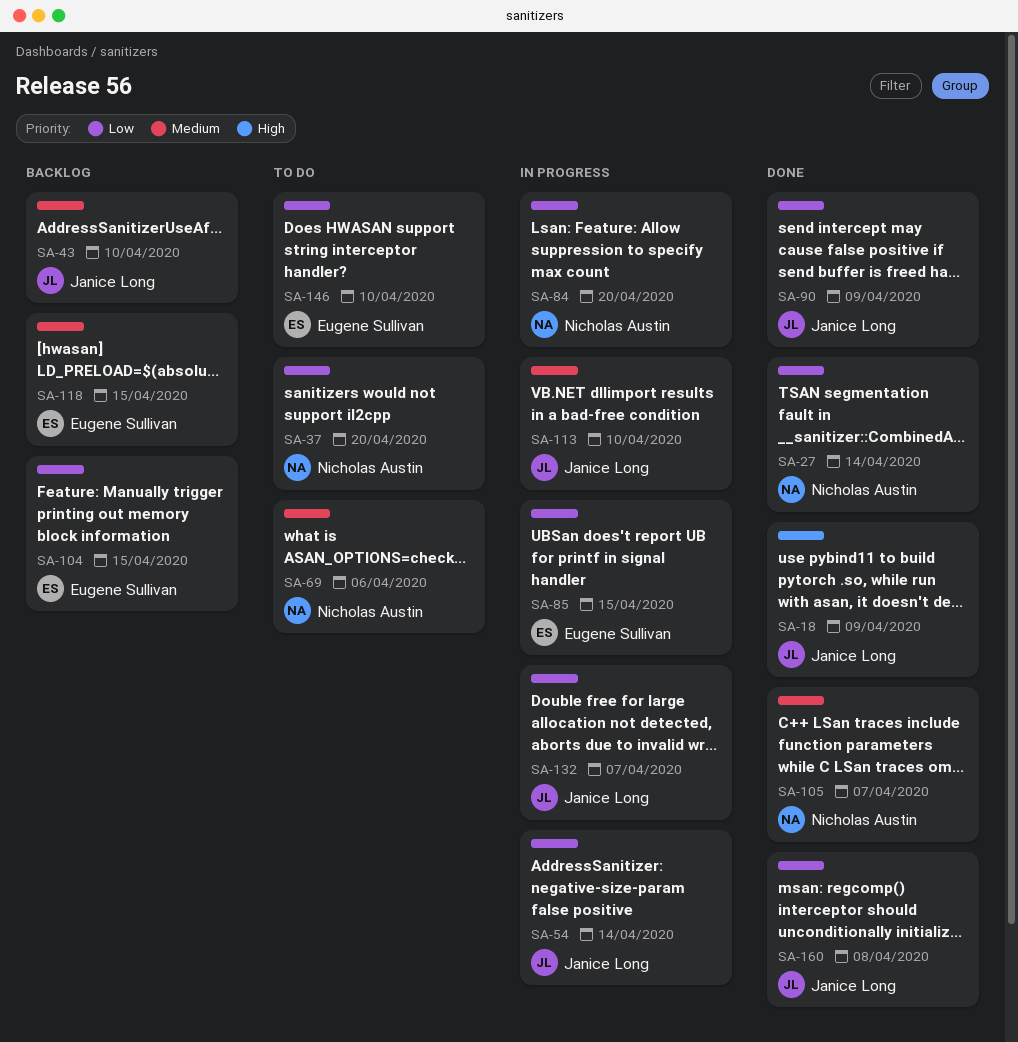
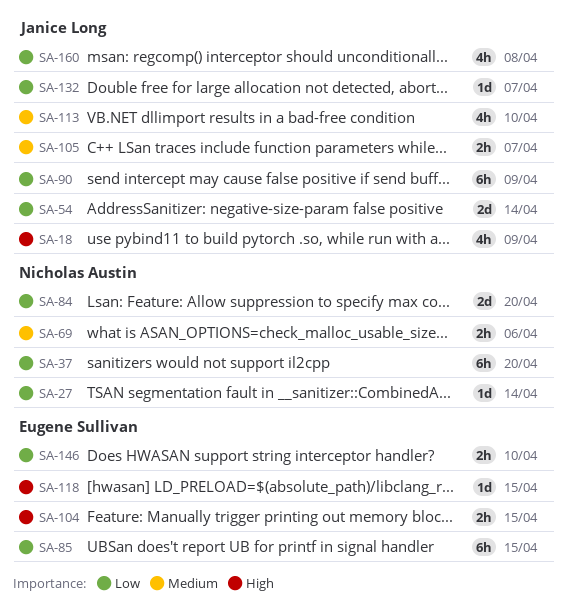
SA-43: present -> none
SA-104, priority: Low -> High
SA-105, owner: Nicholas Austin -> Janice Long
SA-118, priority: Medium -> High

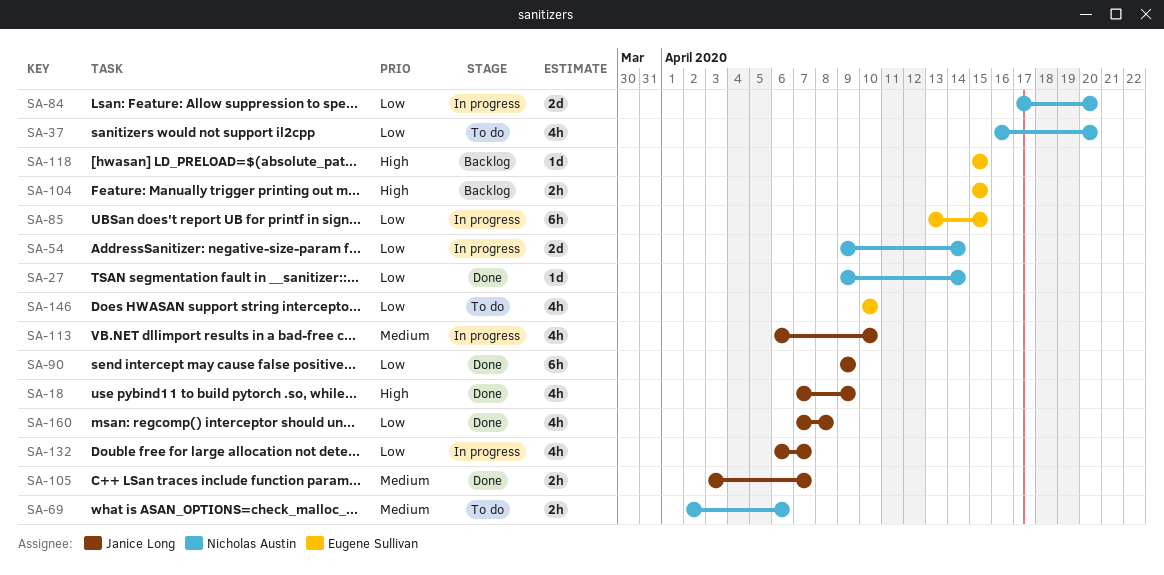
SA-37, estimate: 6h -> 4h
SA-54, owner: Janice Long -> Nicholas Austin
SA-132, estimate: 1d -> 4h
SA-146, estimate: 2h -> 4h

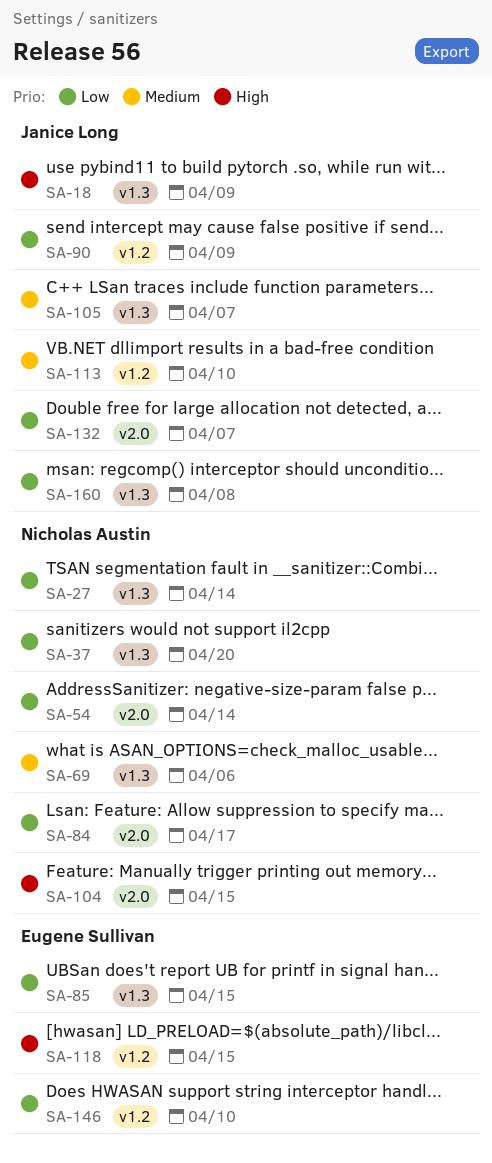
SA-84, due: Apr 20 -> Apr 17
SA-104, owner: Eugene Sullivan -> Nicholas Austin

